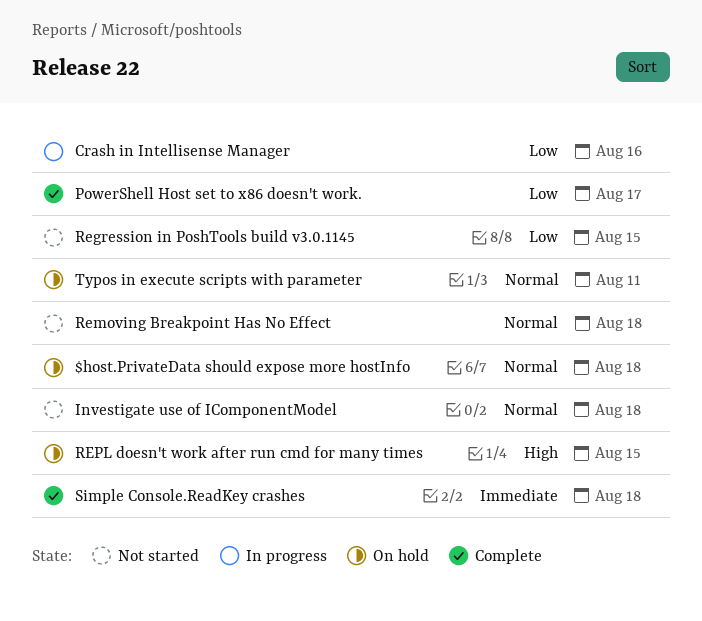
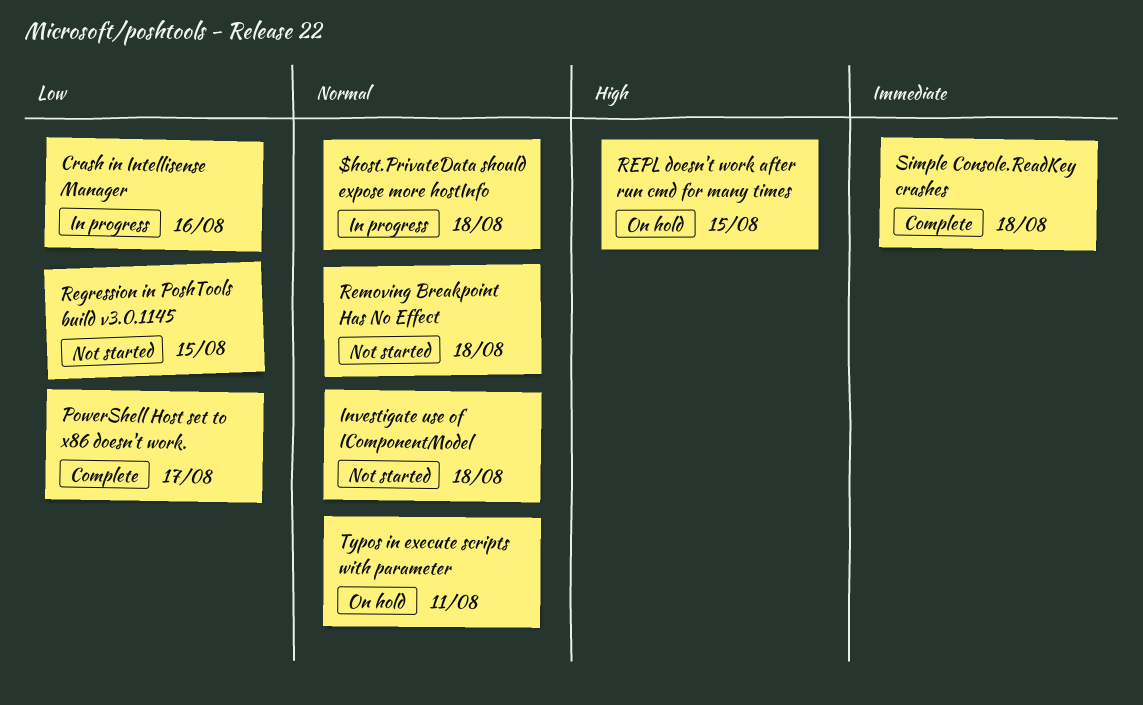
$host.PrivateData should expose more hostInfo, status: On hold -> In progress

